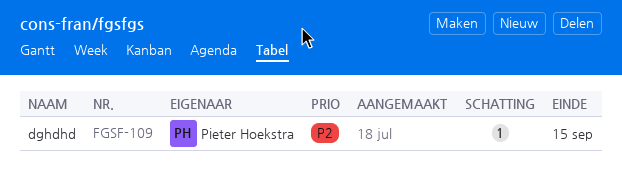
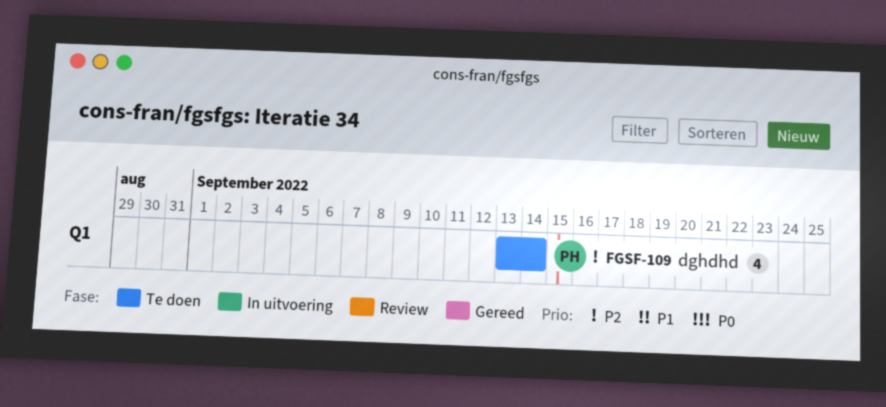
FGSF-109, estimate: 1 -> 4
FGSF-109, due: Sep 15 -> Sep 14

